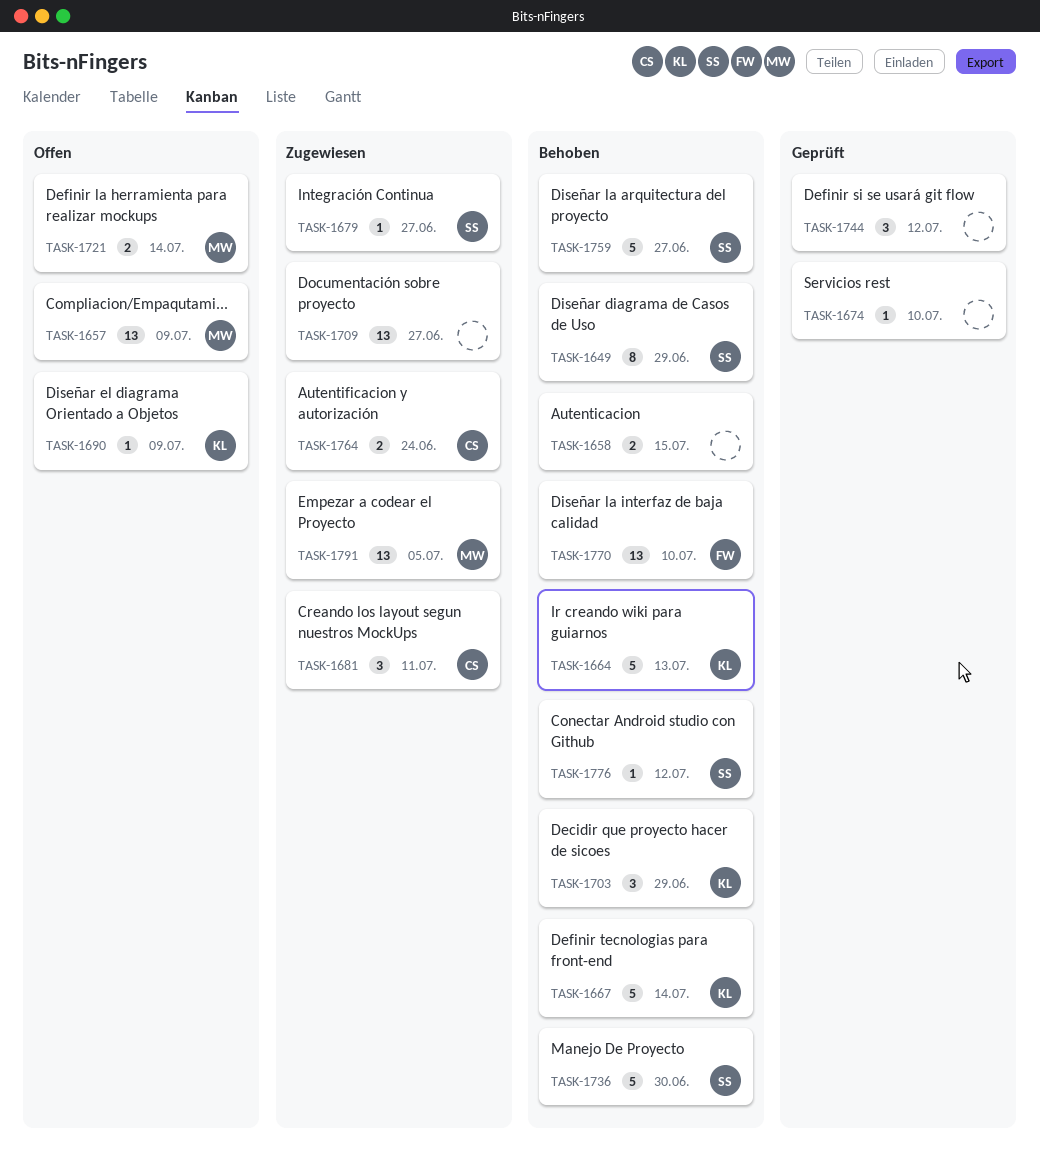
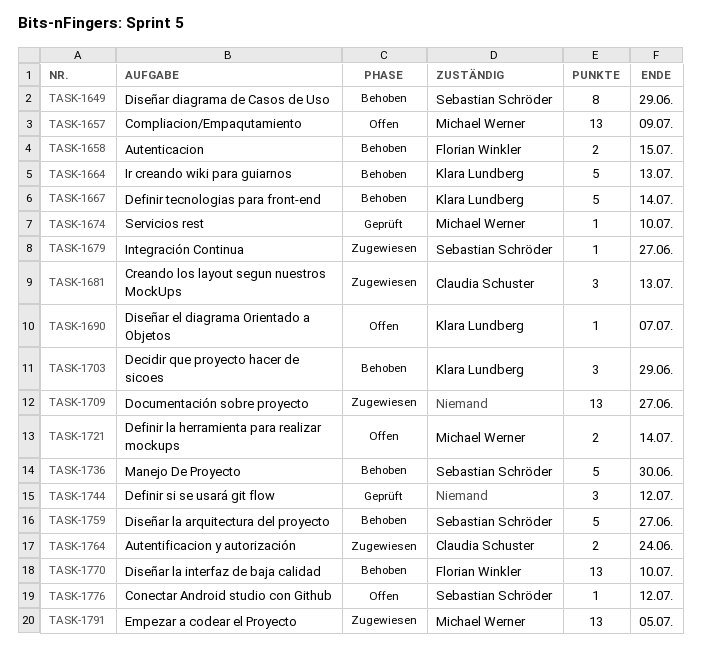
TASK-1658, owner: none -> Florian Winkler
TASK-1674, owner: none -> Michael Werner
TASK-1681, due: Jul 11 -> Jul 13
TASK-1690, due: Jul 9 -> Jul 7
TASK-1776, status: Behoben -> Offen

